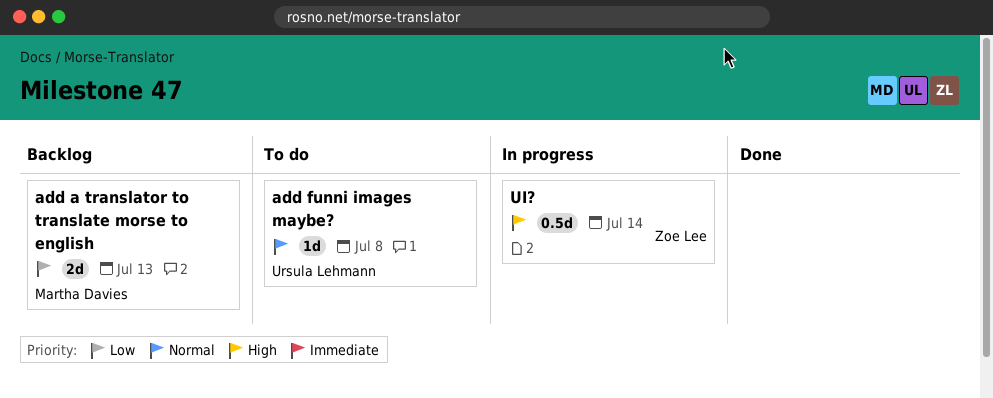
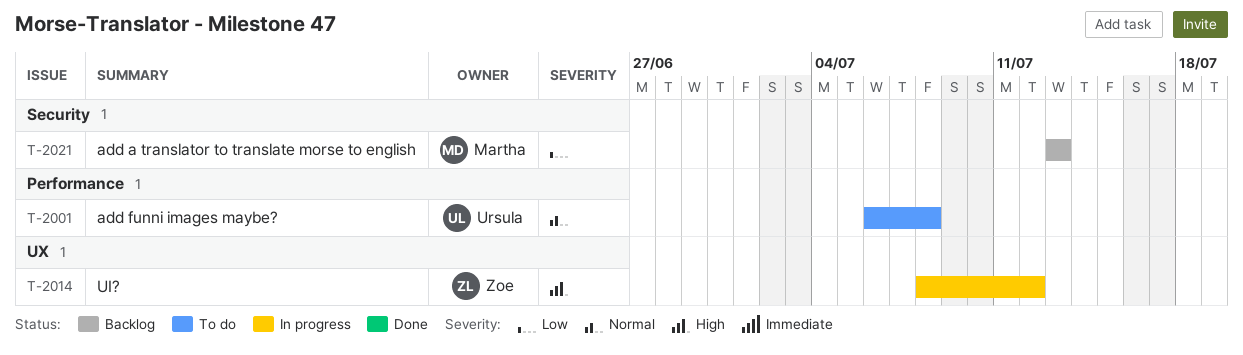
UI?, due: Jul 14 -> Jul 12

